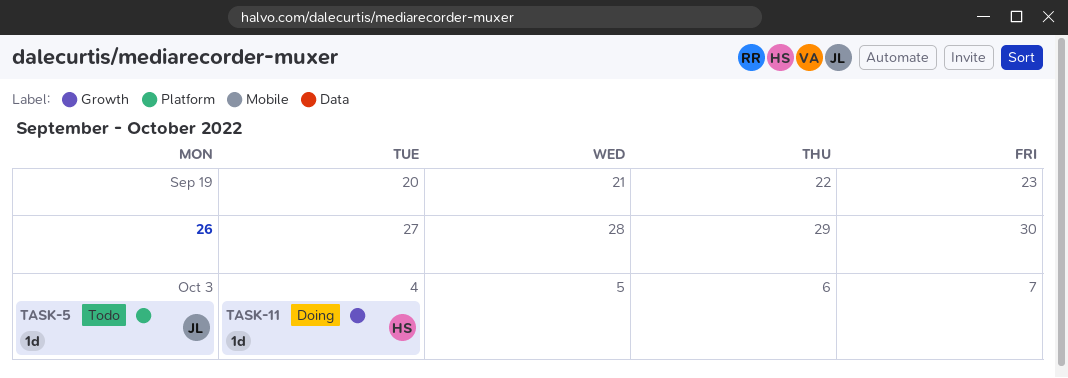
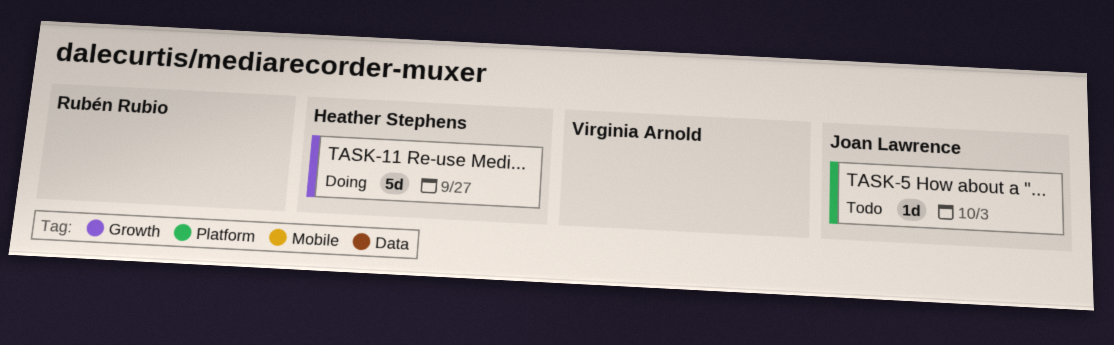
TASK-11, estimate: 1d -> 5d
TASK-11, due: Oct 4 -> Sep 27

